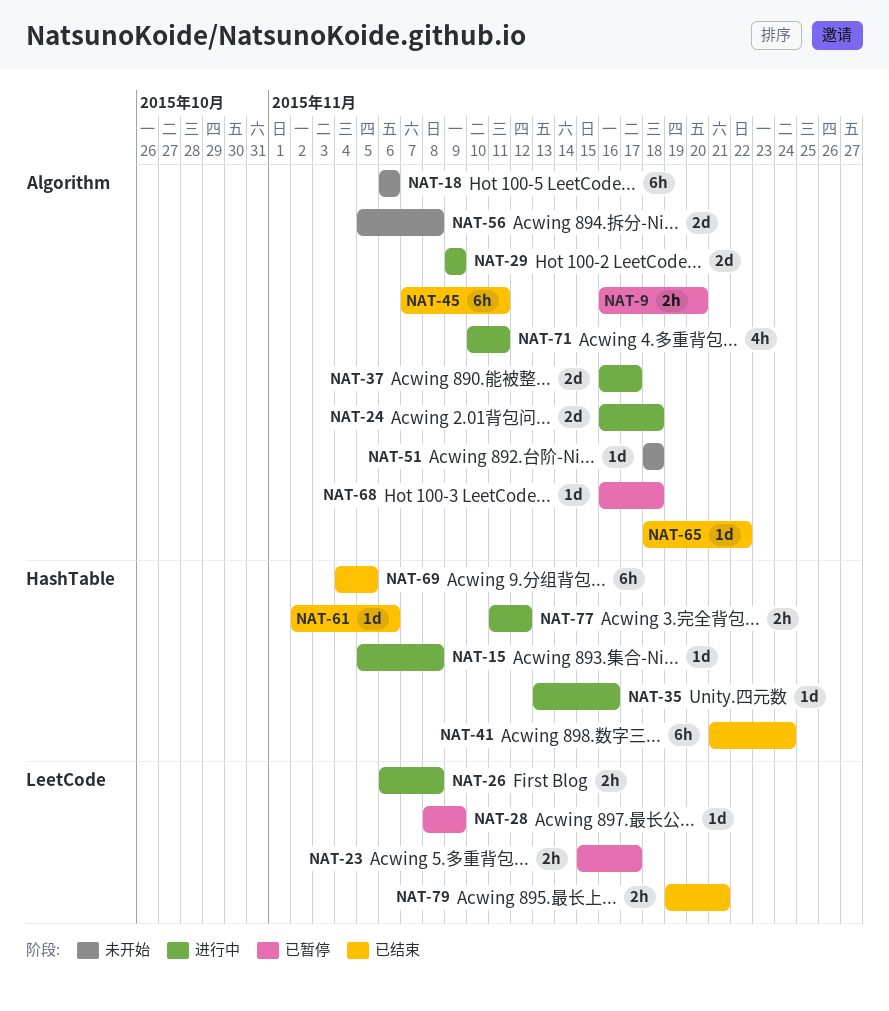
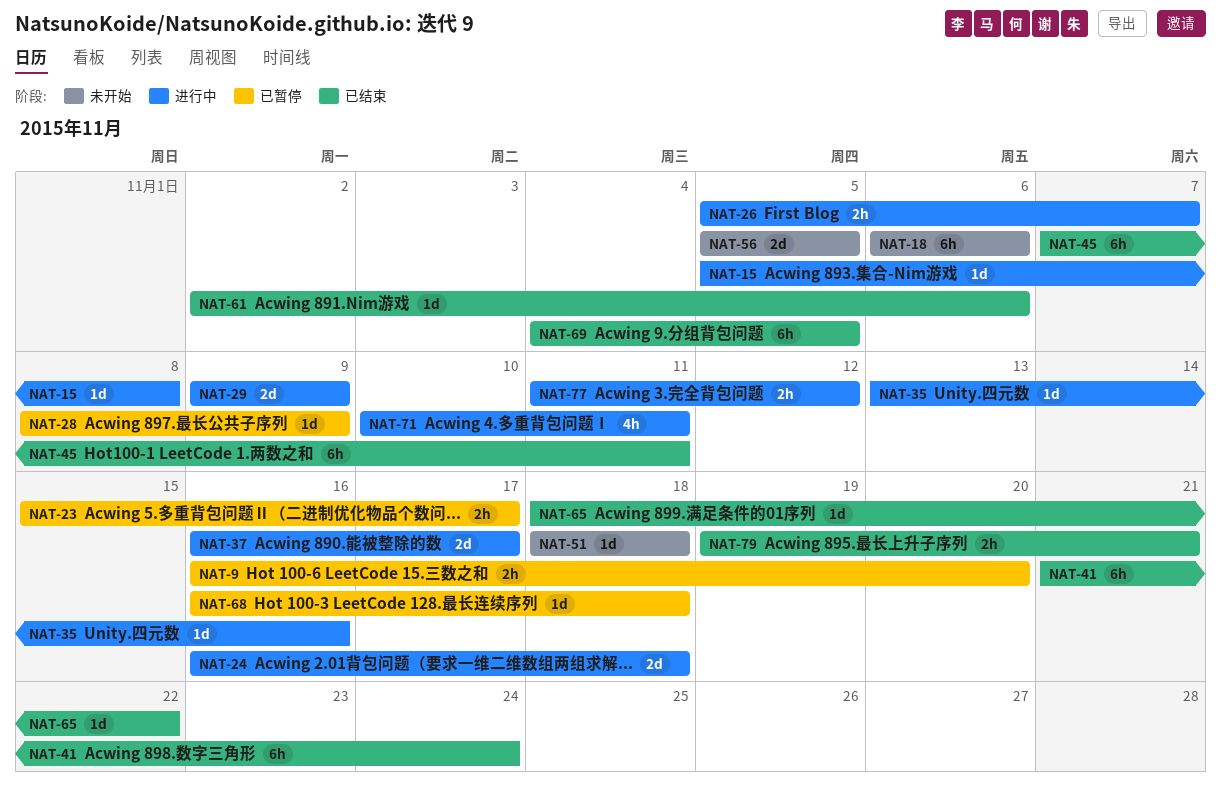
NAT-26, start: Nov 6 -> Nov 5
NAT-26, due: Nov 8 -> Nov 7
NAT-56, due: Nov 8 -> Nov 5

